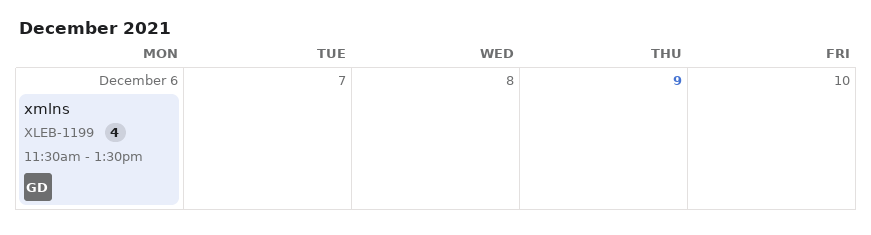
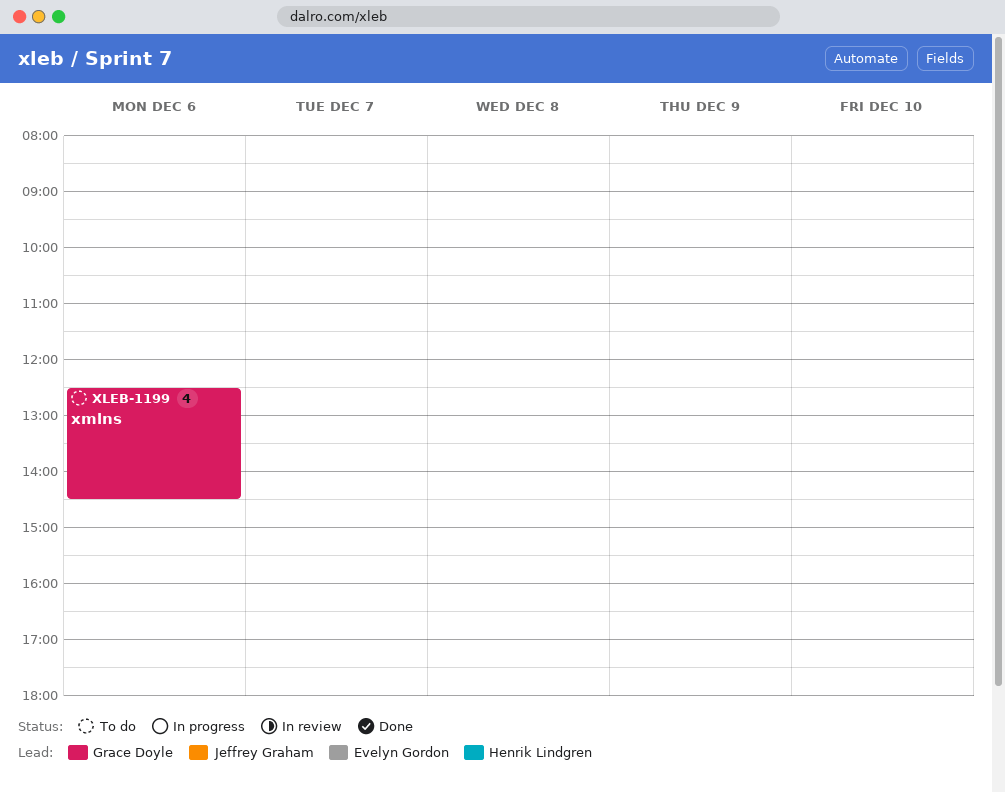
XLEB-1199, begins: 11:30 -> 12:30
XLEB-1199, ends: 13:30 -> 14:30

